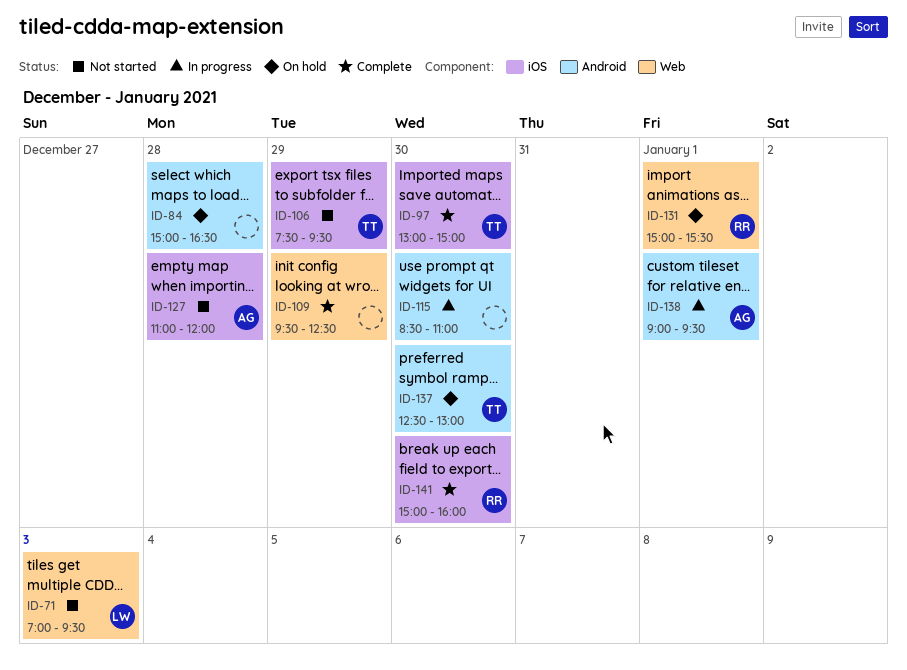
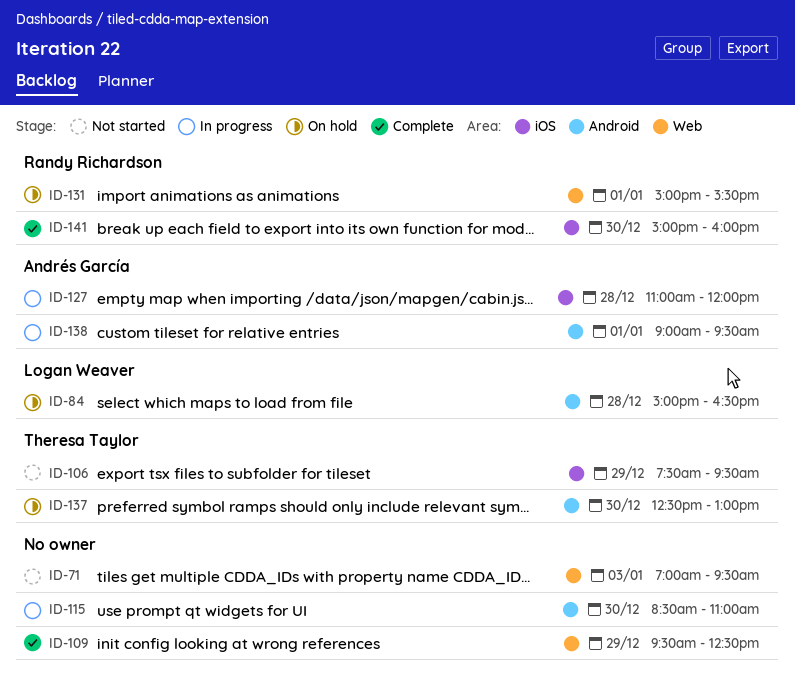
ID-71, owner: Logan Weaver -> none
ID-84, owner: none -> Logan Weaver
ID-97: present -> none
ID-127, status: Not started -> In progress

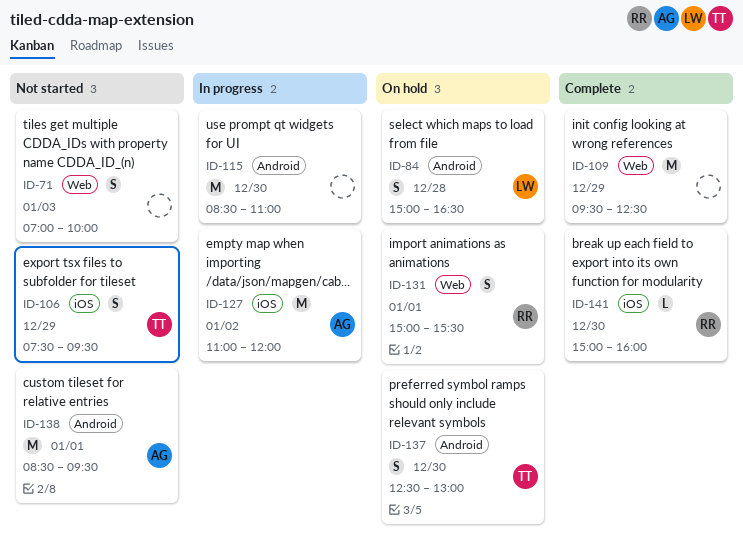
ID-71, ends: 09:30 -> 10:00
ID-127, day: Dec 28 -> Jan 2
ID-138, status: In progress -> Not started
ID-138, begins: 09:00 -> 08:30

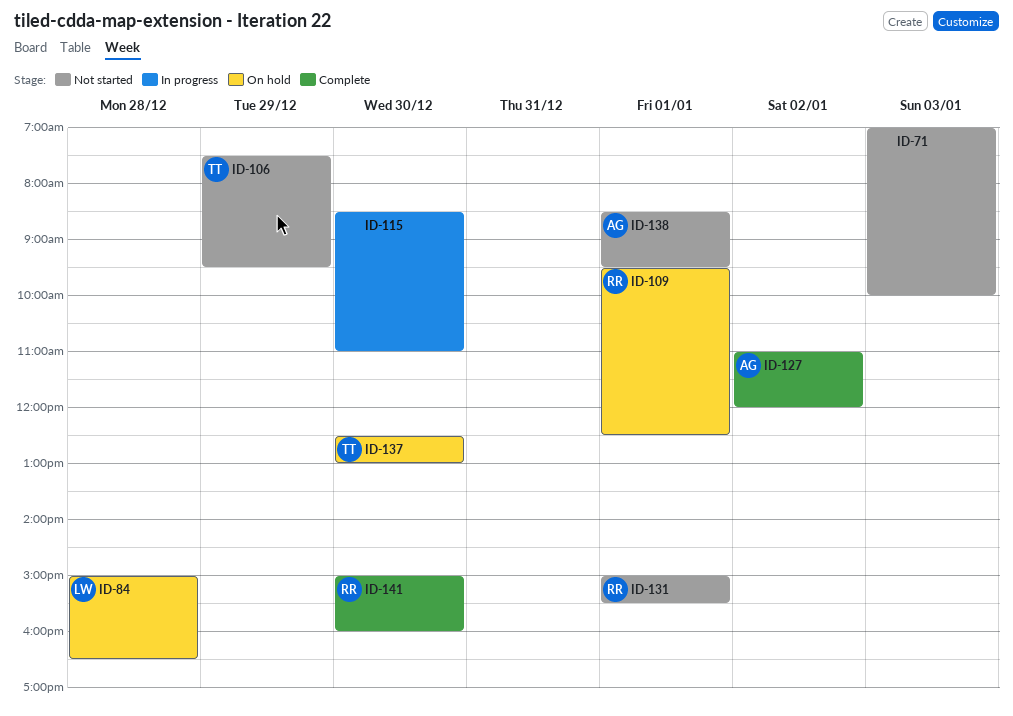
ID-109, status: Complete -> On hold
ID-109, owner: none -> RR
ID-109, day: Dec 29 -> Jan 1
ID-127, status: In progress -> Complete
ID-131, status: On hold -> Not started

